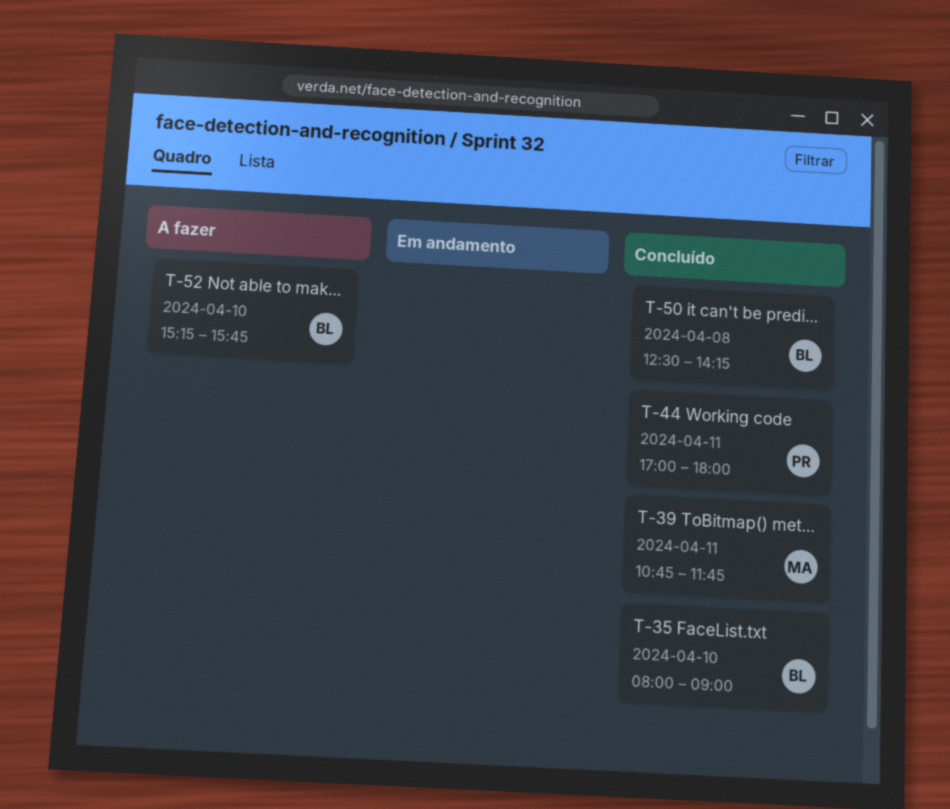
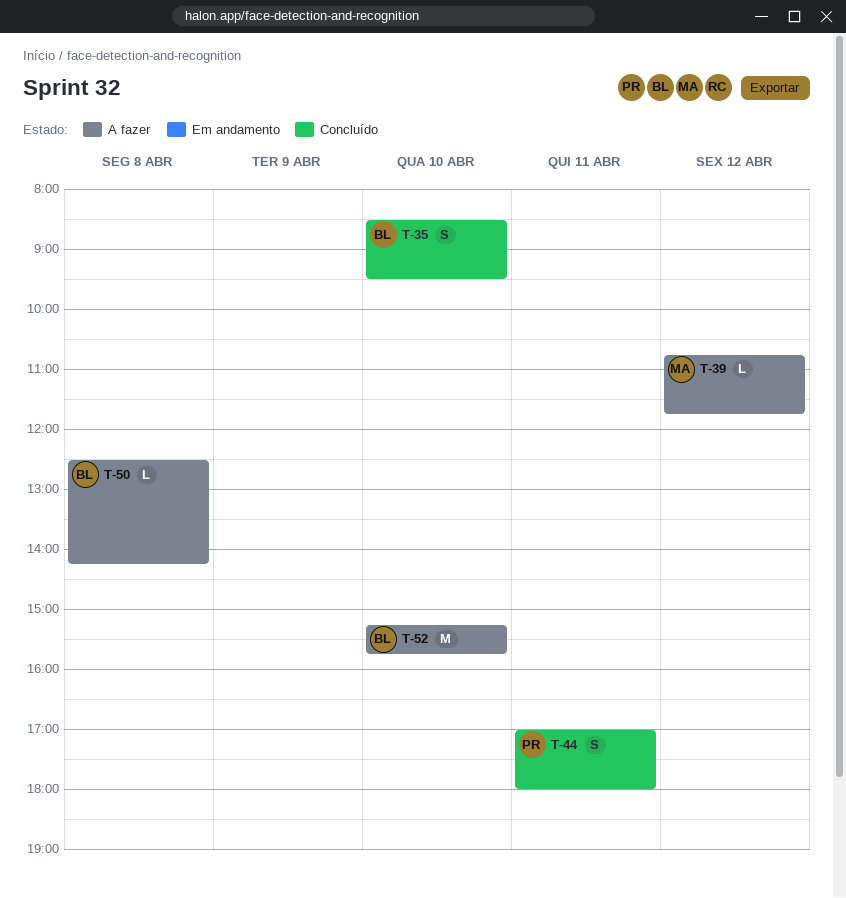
T-35, begins: 08:00 -> 08:30
T-35, ends: 09:00 -> 09:30
T-39, status: Concluído -> A fazer
T-39, day: Apr 11 -> Apr 12
T-50, status: Concluído -> A fazer

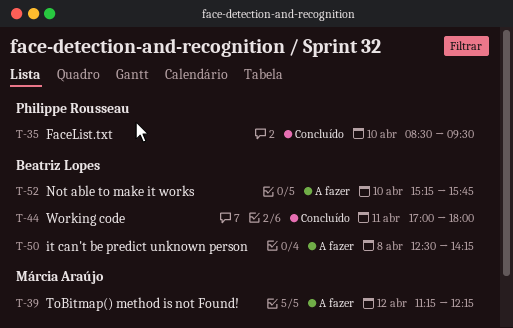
T-35, owner: Beatriz Lopes -> Philippe Rousseau
T-39, begins: 10:45 -> 11:15
T-39, ends: 11:45 -> 12:15
T-44, owner: Philippe Rousseau -> Beatriz Lopes

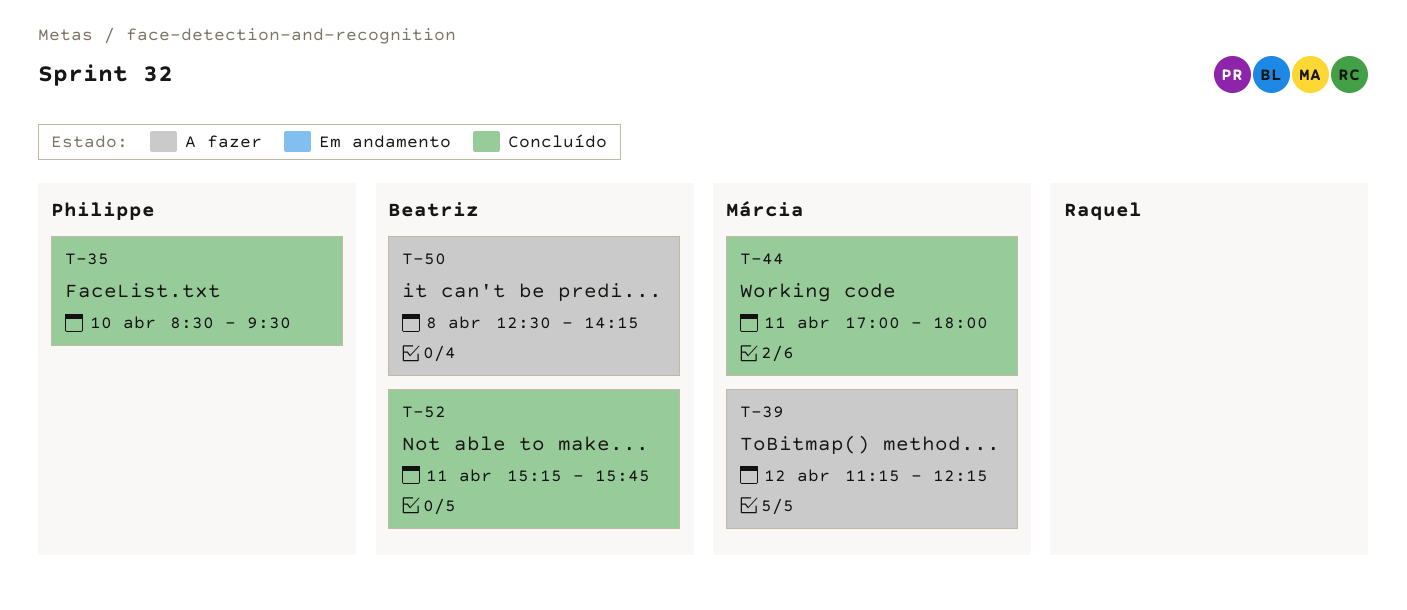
T-44, owner: Beatriz Lopes -> Márcia Araújo
T-52, status: A fazer -> Concluído
T-52, day: Apr 10 -> Apr 11

